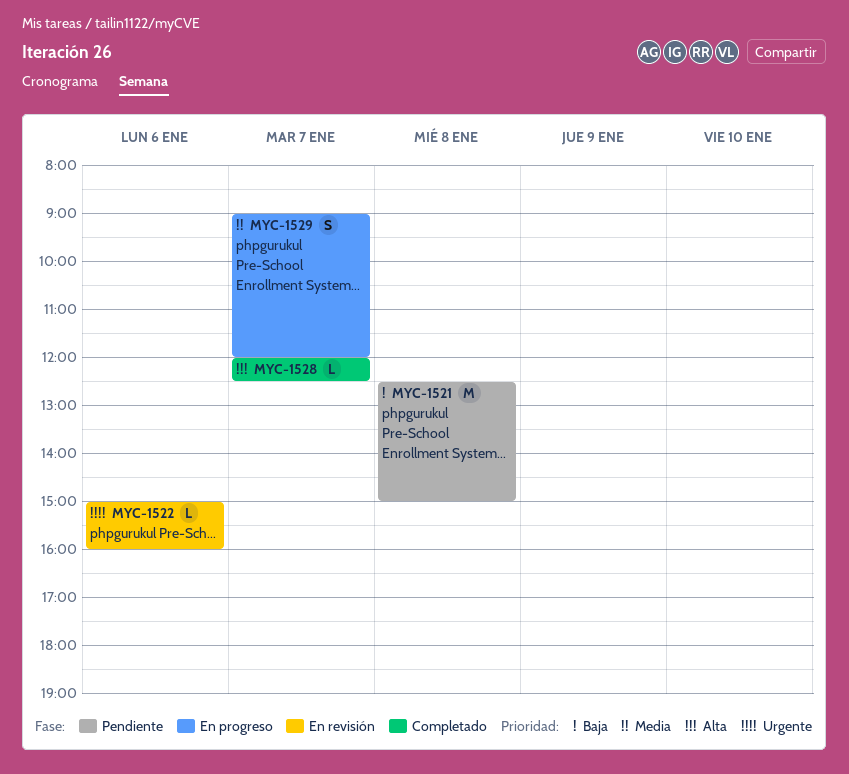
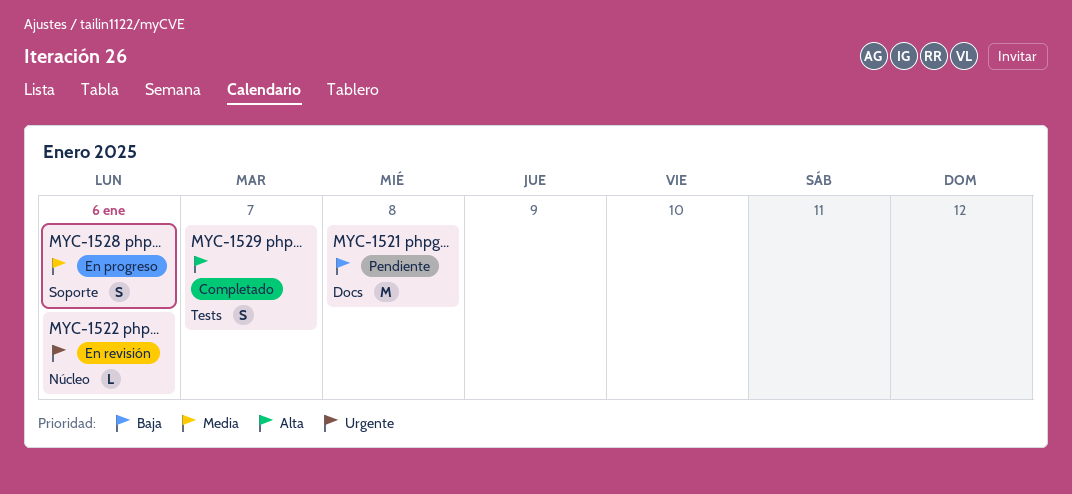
MYC-1528, status: Completado -> En progreso
MYC-1528, priority: Alta -> Media
MYC-1528, estimate: L -> S
MYC-1528, day: Jan 7 -> Jan 6
MYC-1529, status: En progreso -> Completado
MYC-1529, priority: Media -> Alta

